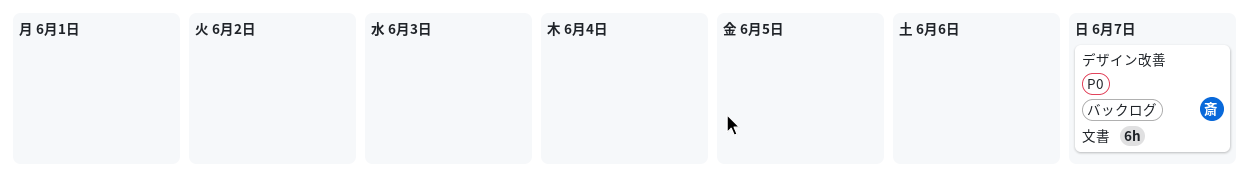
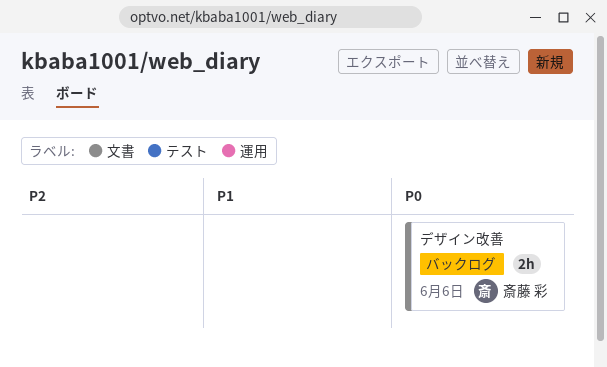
デザイン改善, estimate: 6h -> 2h
デザイン改善, due: Jun 7 -> Jun 6

